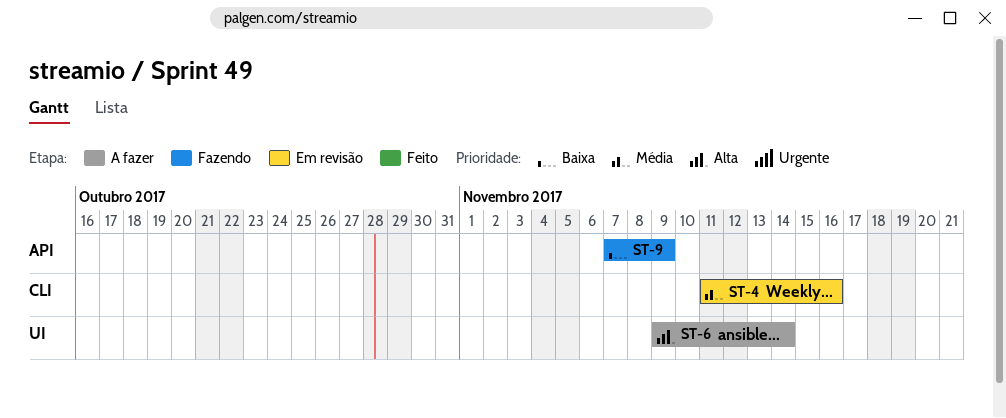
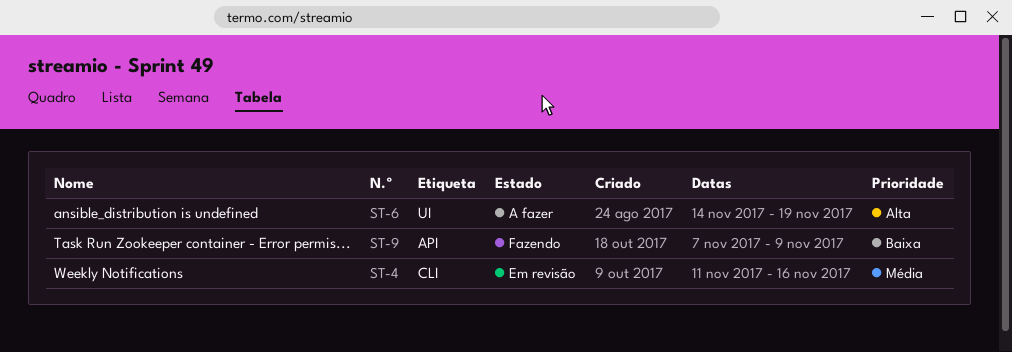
ST-6, start: Nov 9 -> Nov 14
ST-6, due: Nov 14 -> Nov 19

